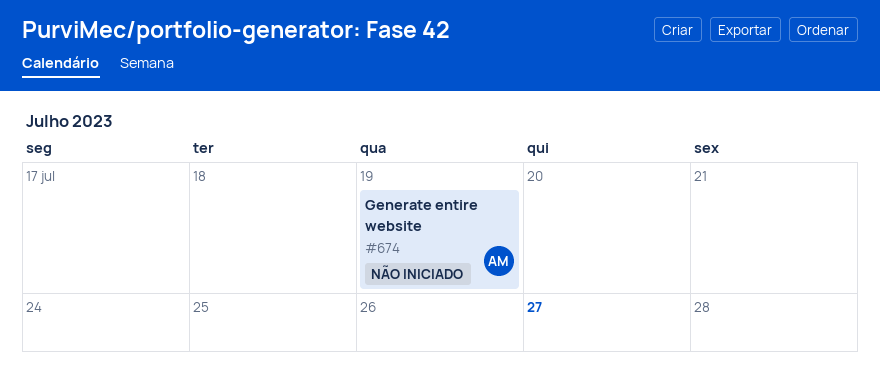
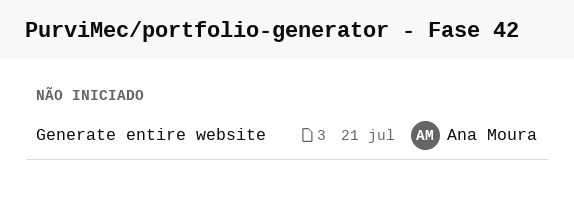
Generate entire website, due: Jul 19 -> Jul 21

